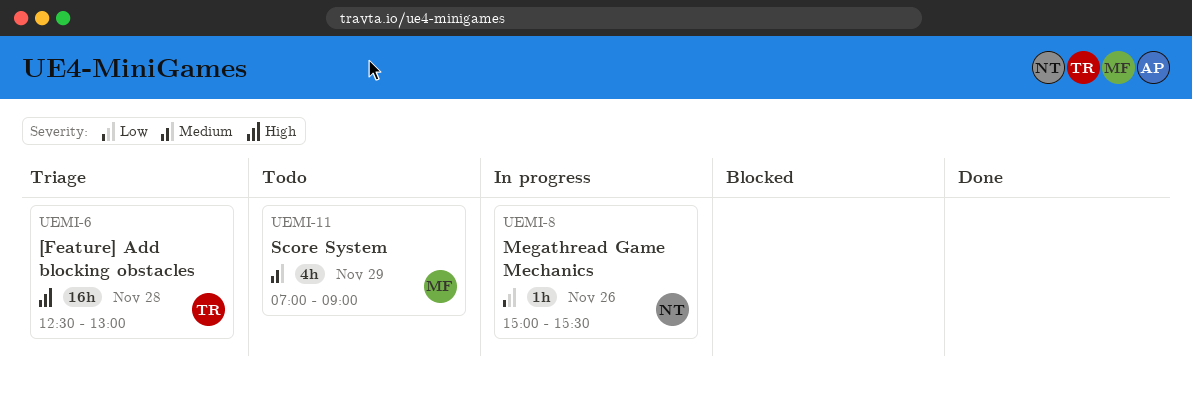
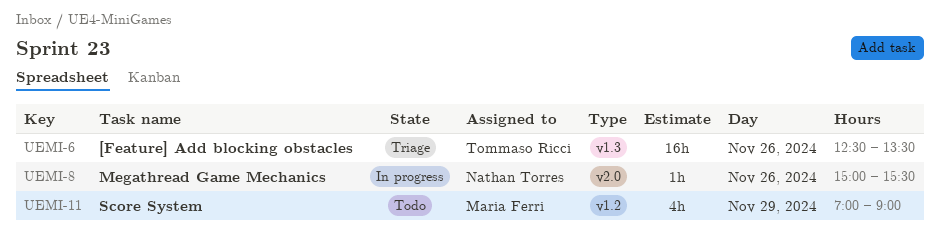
UEMI-6, day: Nov 28 -> Nov 26
UEMI-6, ends: 13:00 -> 13:30

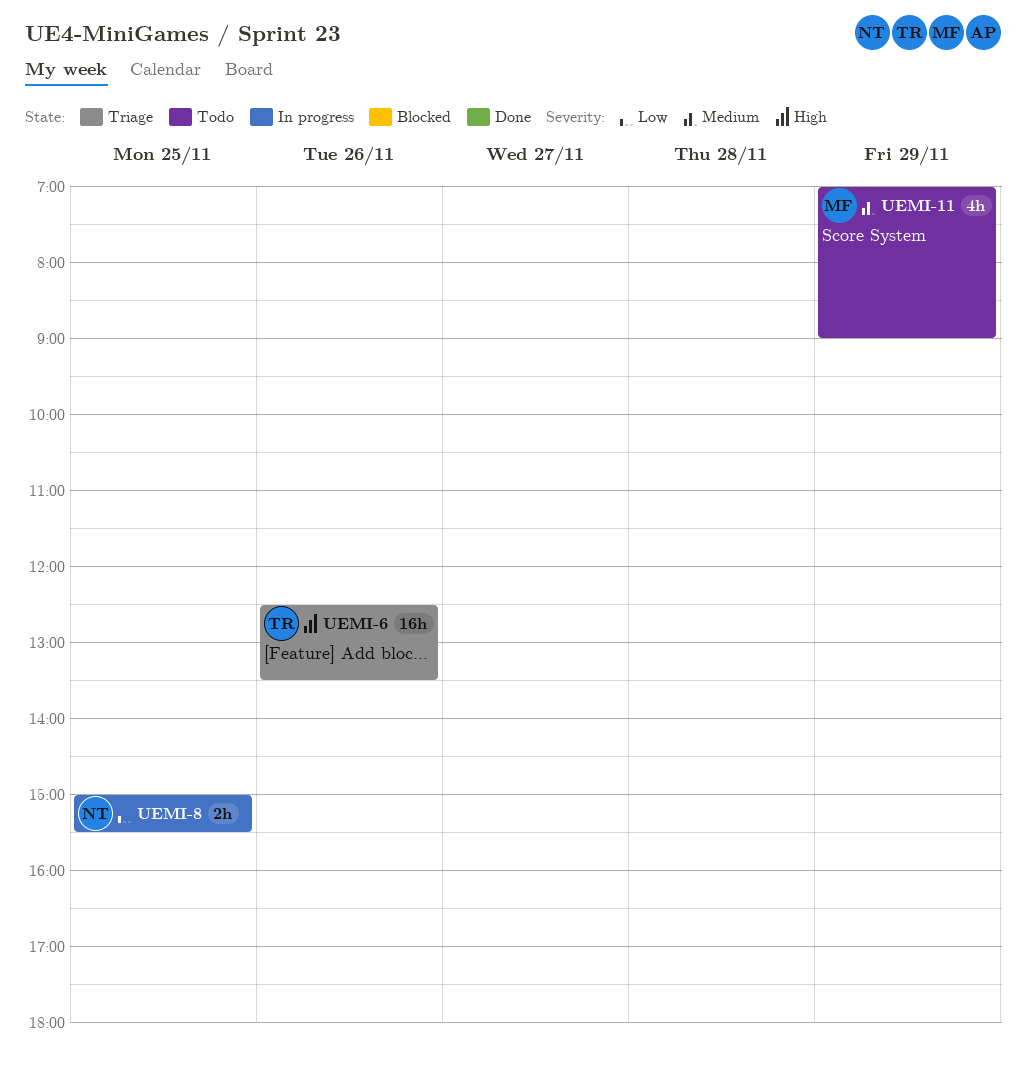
UEMI-8, estimate: 1h -> 2h
UEMI-8, day: Nov 26 -> Nov 25

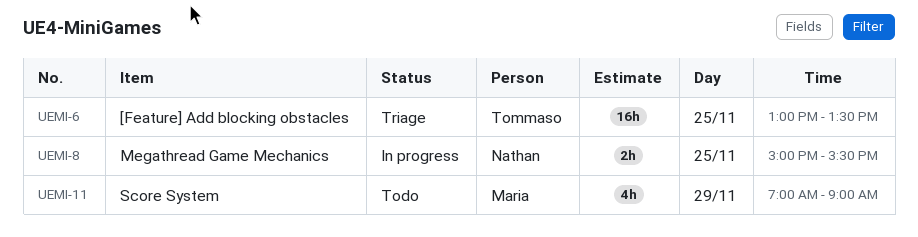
UEMI-6, day: Nov 26 -> Nov 25
UEMI-6, begins: 12:30 -> 13:00

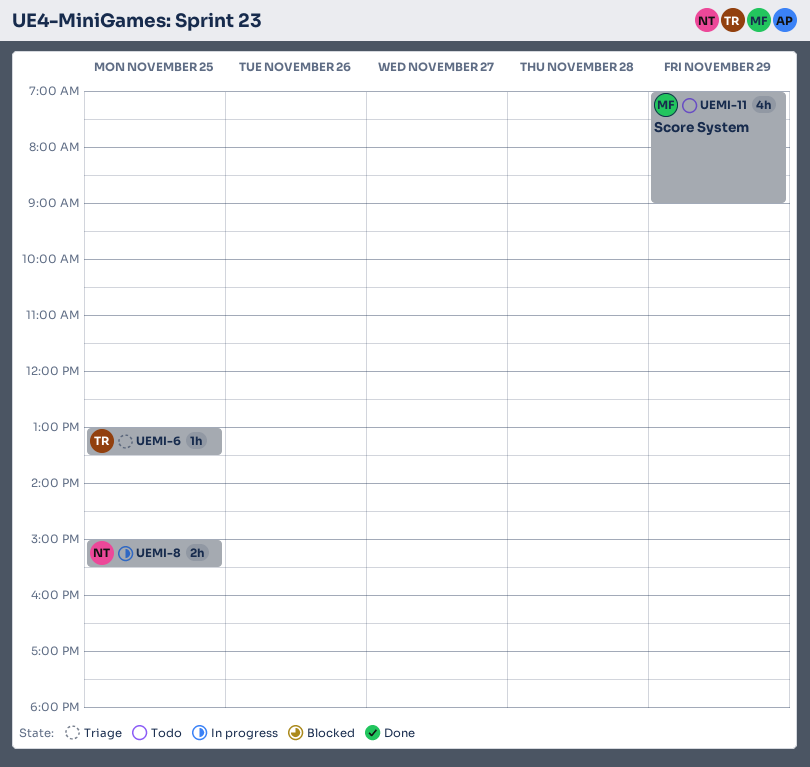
UEMI-6, estimate: 16h -> 1h

